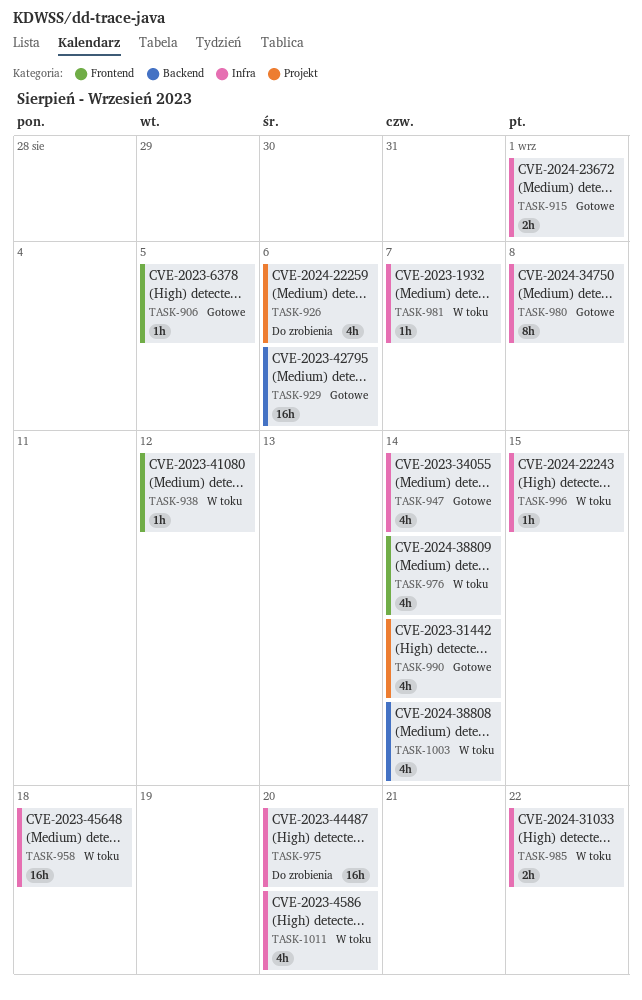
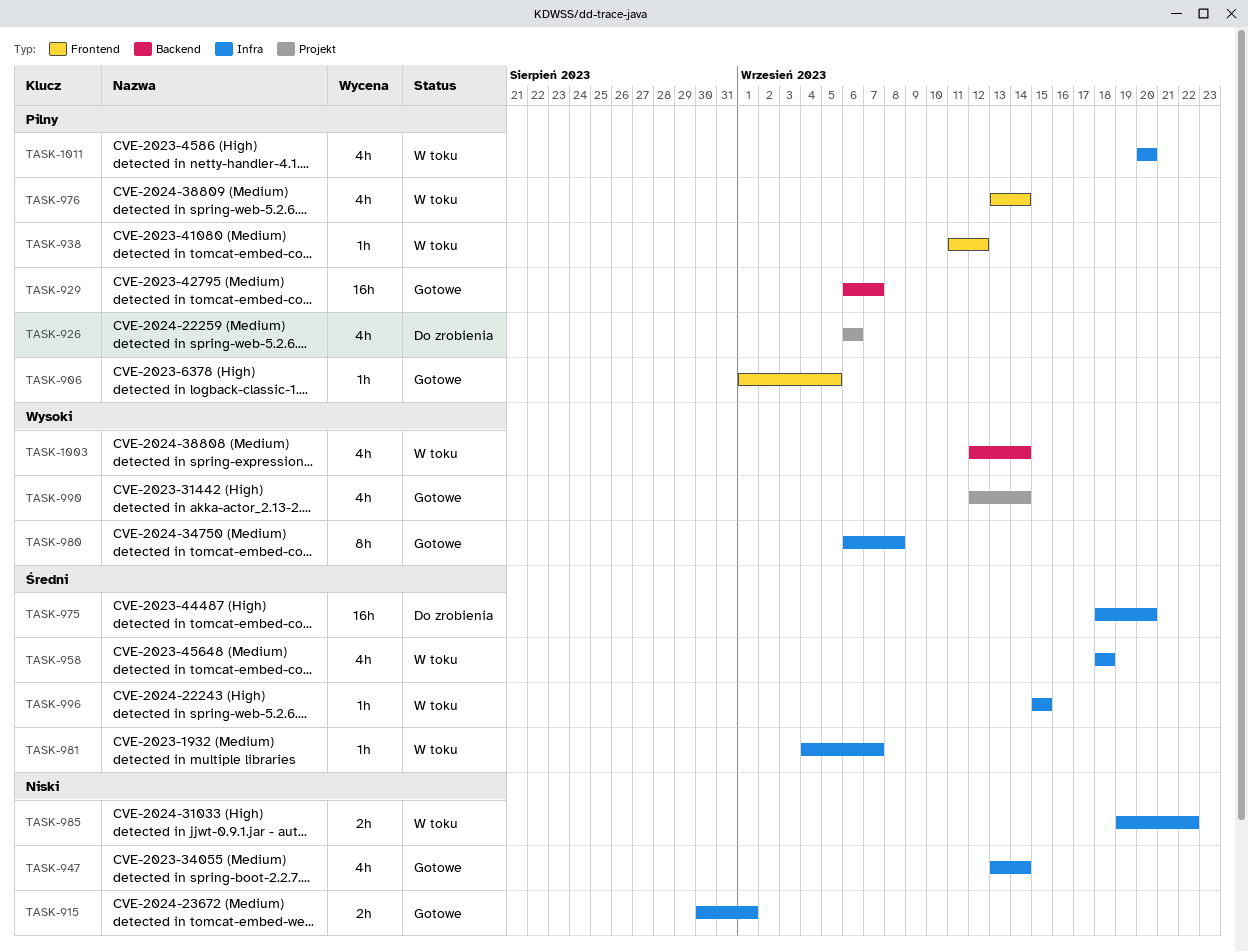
TASK-929, due: Sep 6 -> Sep 7
TASK-958, estimate: 16h -> 4h

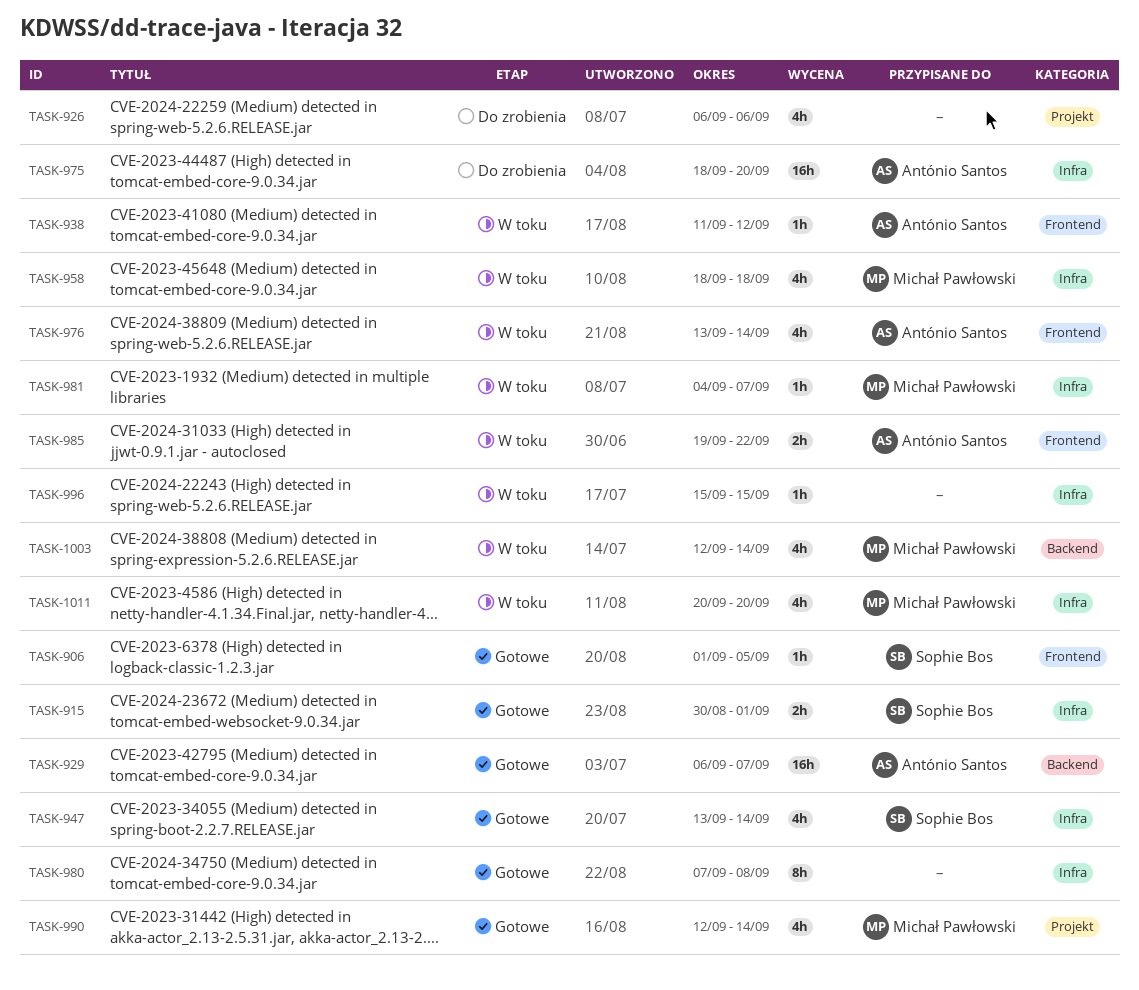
TASK-980, start: Sep 6 -> Sep 7
TASK-985, label: Infra -> Frontend

